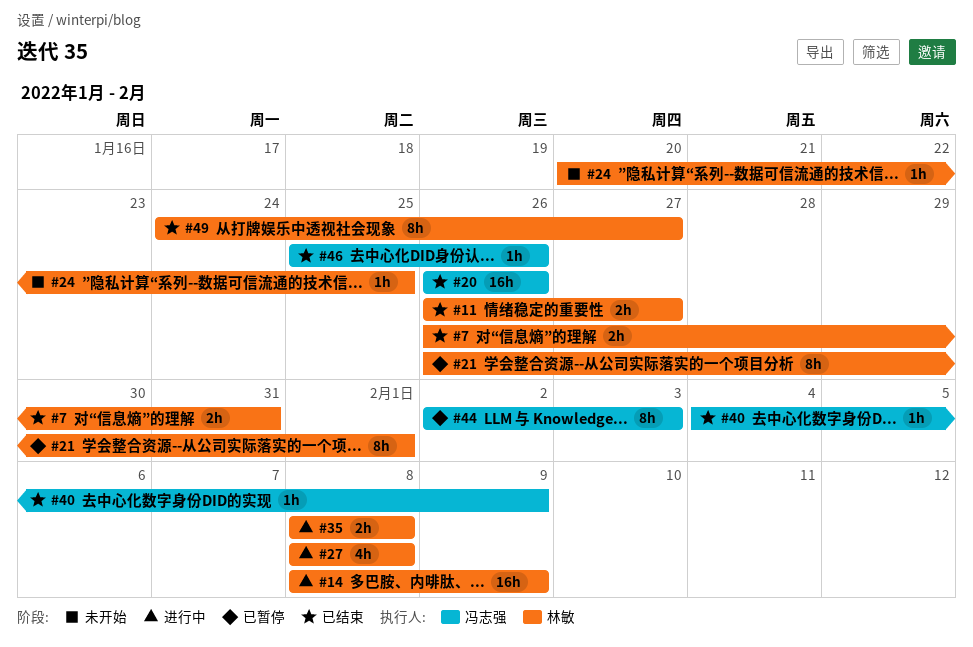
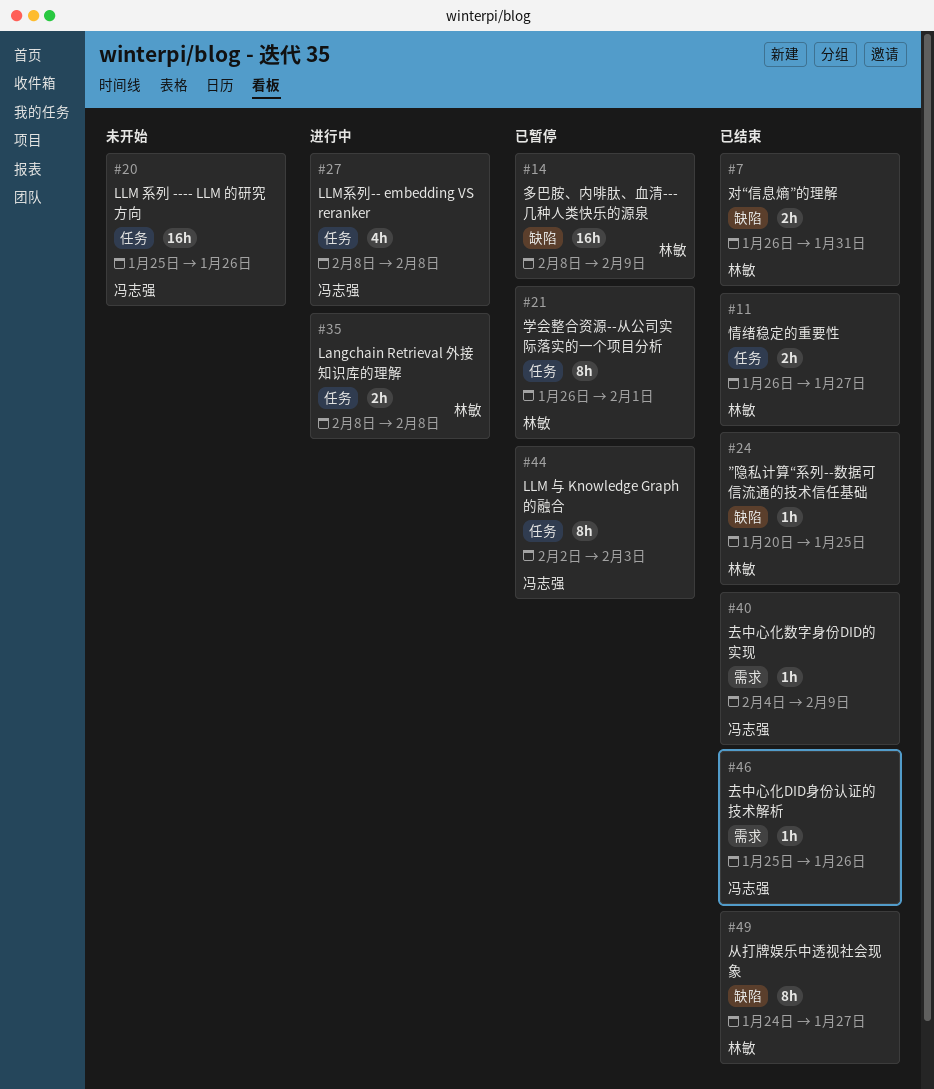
#14, status: 进行中 -> 已暂停
#20, status: 已结束 -> 未开始
#20, start: Jan 26 -> Jan 25
#24, status: 未开始 -> 已结束
#27, owner: 林敏 -> 冯志强

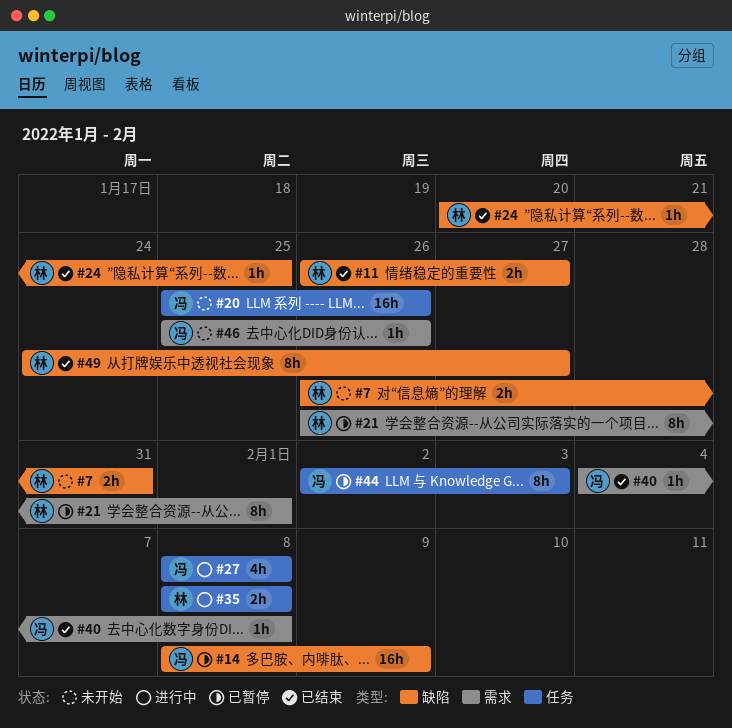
#7, status: 已结束 -> 未开始
#11, label: 任务 -> 缺陷
#14, owner: 林敏 -> 冯志强
#21, label: 任务 -> 需求
#40, due: Feb 9 -> Feb 8
#46, status: 已结束 -> 未开始

